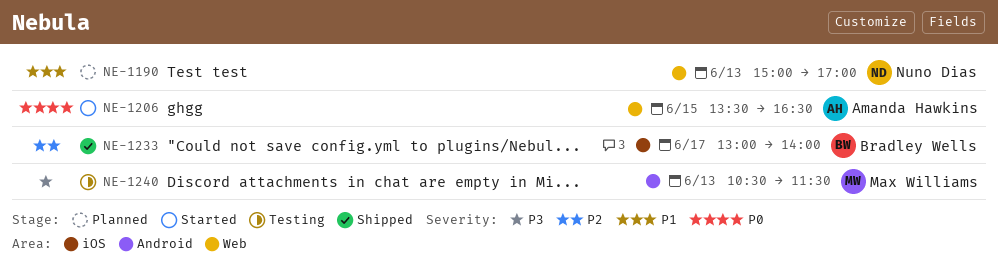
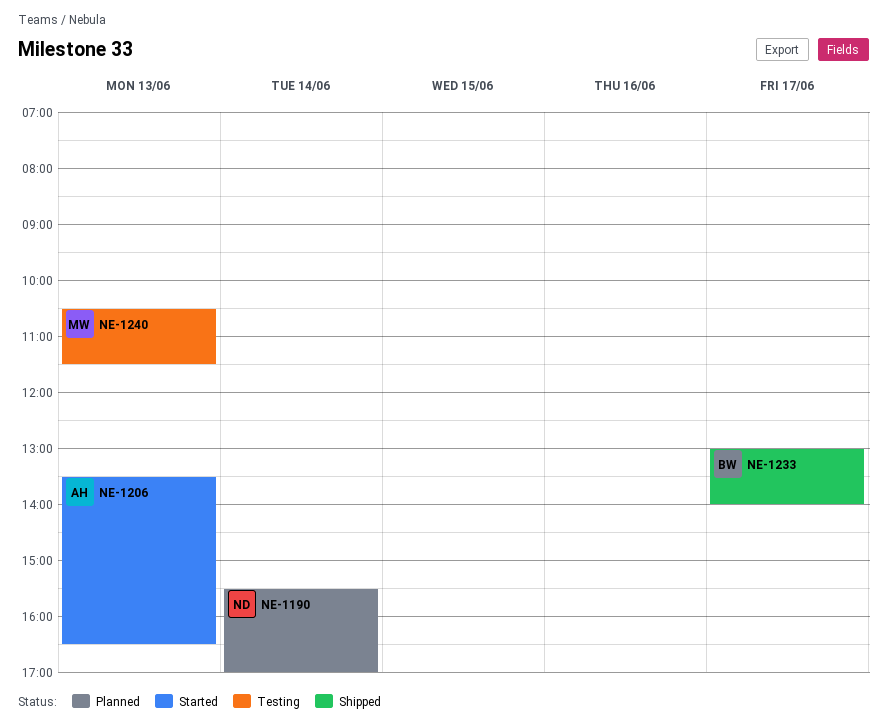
NE-1190, day: Jun 13 -> Jun 14
NE-1190, begins: 15:00 -> 15:30
NE-1206, day: Jun 15 -> Jun 13

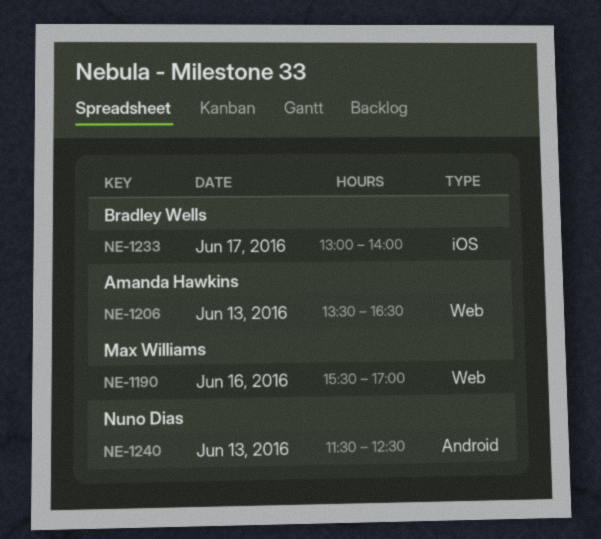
NE-1190, owner: Nuno Dias -> Max Williams
NE-1190, day: Jun 14 -> Jun 16
NE-1240, owner: Max Williams -> Nuno Dias
NE-1240, begins: 10:30 -> 11:30
NE-1240, ends: 11:30 -> 12:30

